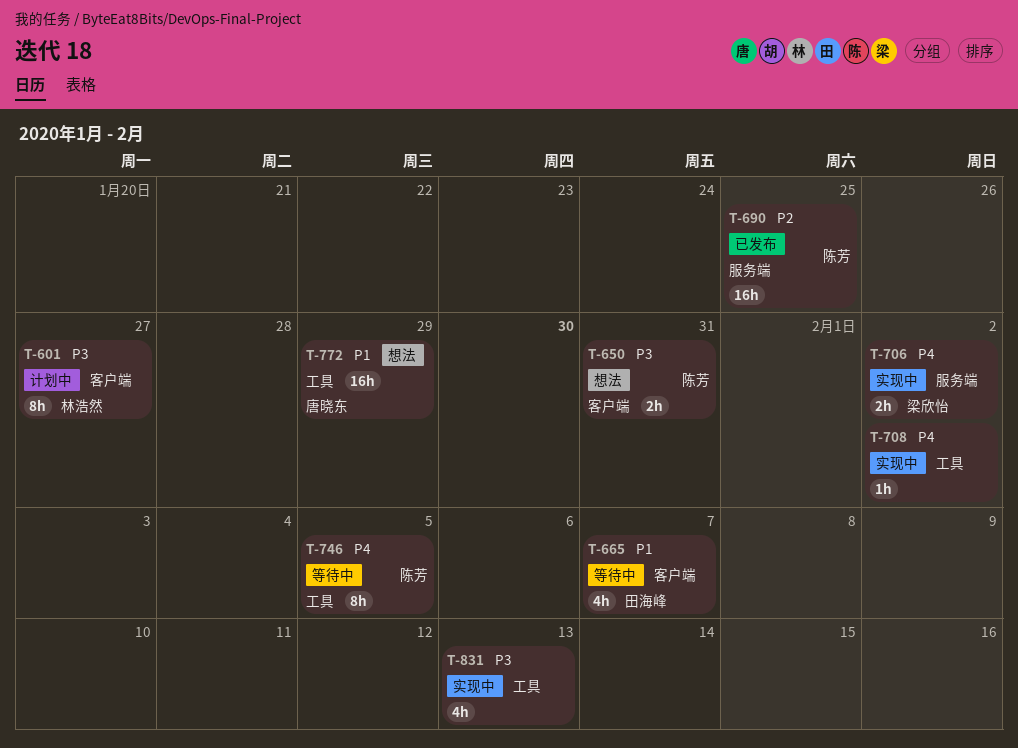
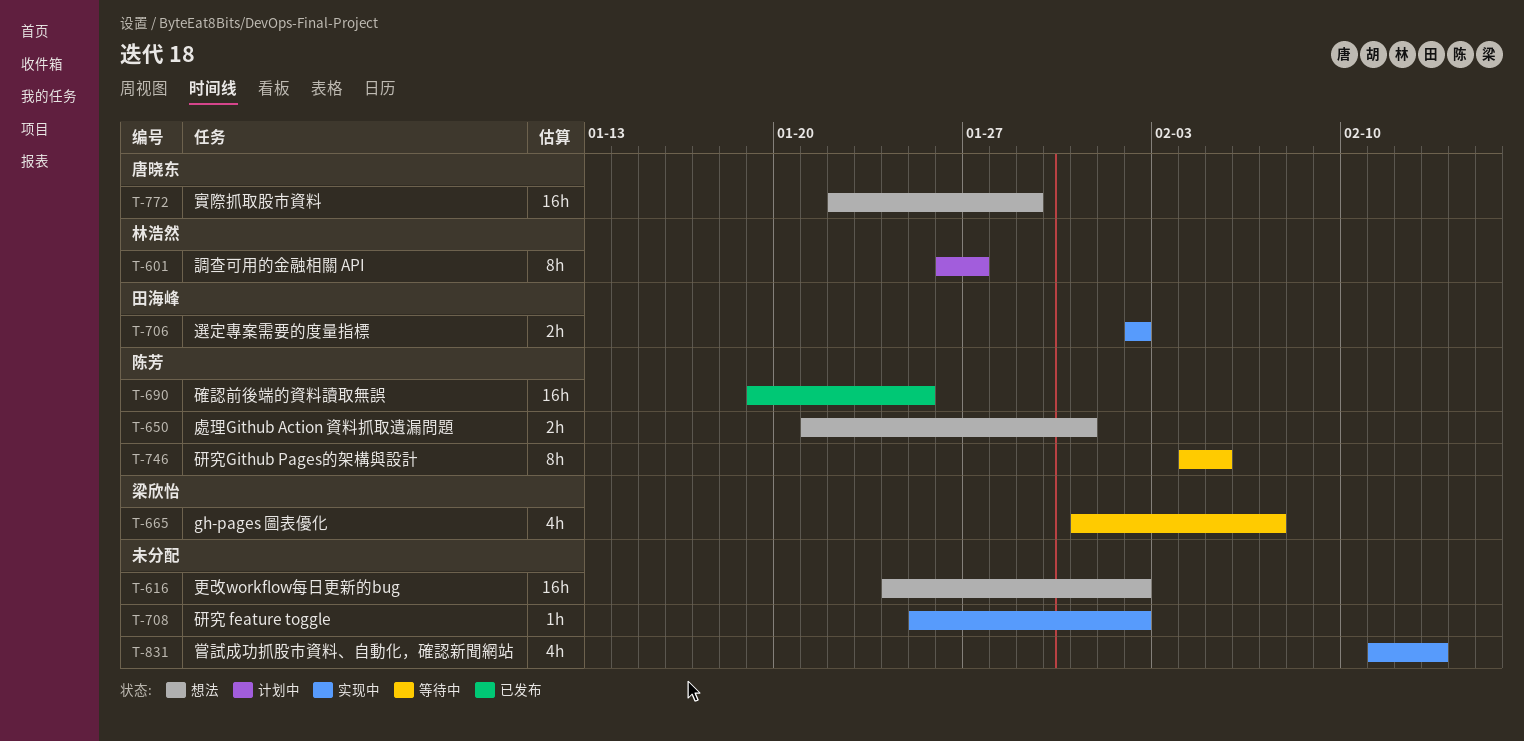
T-616: none -> present
T-665, owner: 田海峰 -> 梁欣怡
T-706, owner: 梁欣怡 -> 田海峰

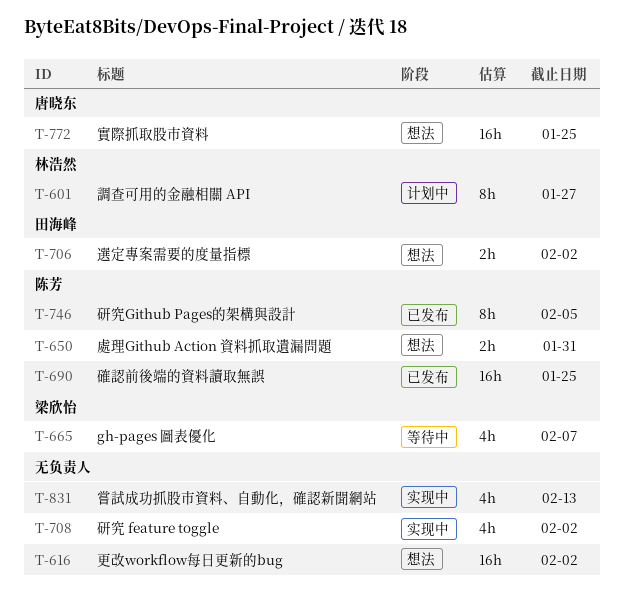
T-706, status: 实现中 -> 想法
T-708, estimate: 1h -> 4h
T-746, status: 等待中 -> 已发布
T-772, due: Jan 29 -> Jan 25

